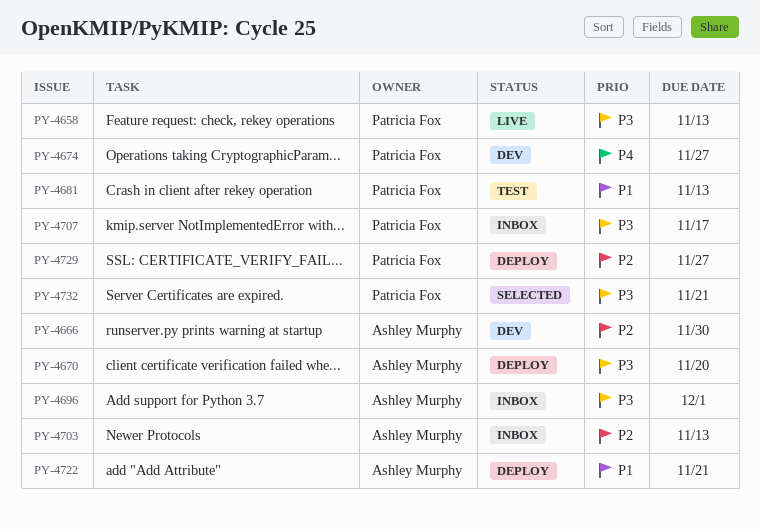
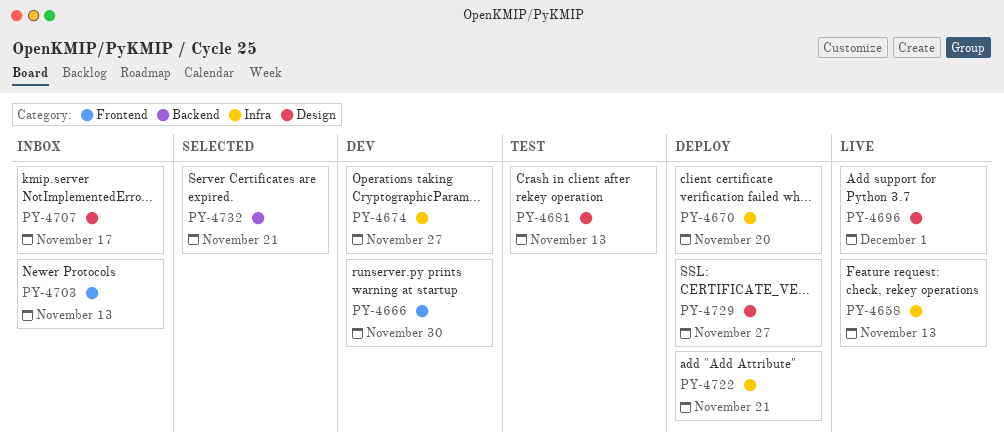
PY-4696, status: Inbox -> Live

